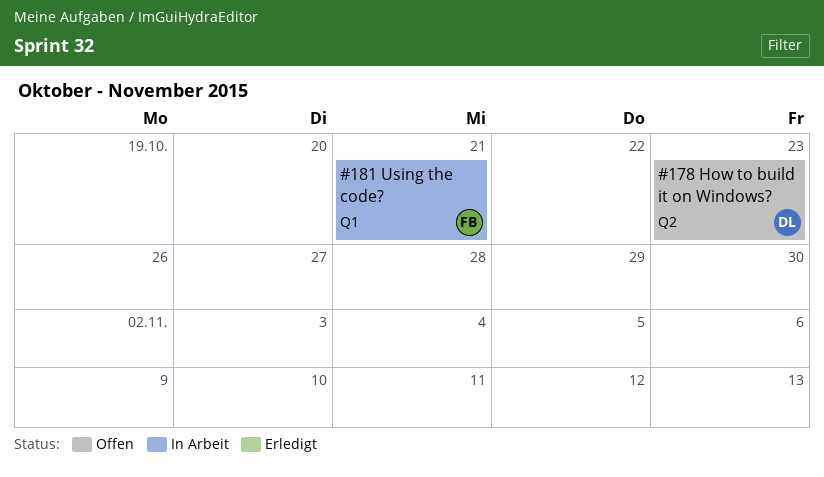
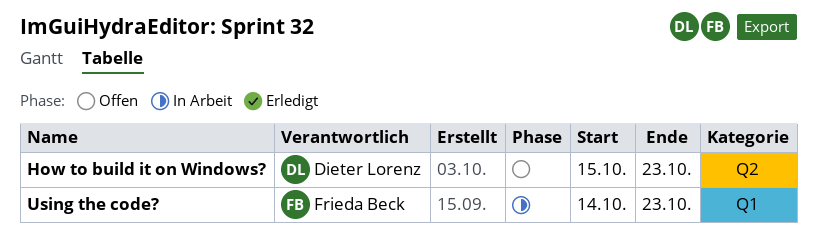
Using the code?, due: Oct 21 -> Oct 23

